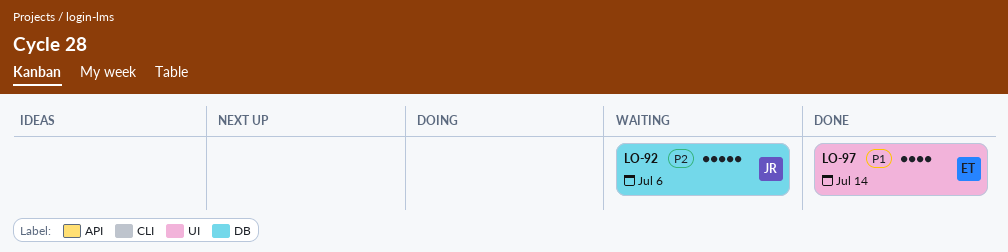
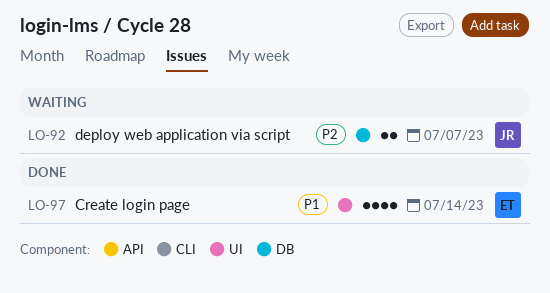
LO-92, estimate: 5 -> 2
LO-92, due: Jul 6 -> Jul 7

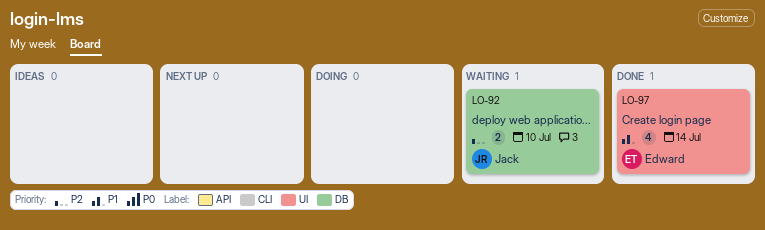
LO-92, due: Jul 7 -> Jul 10

